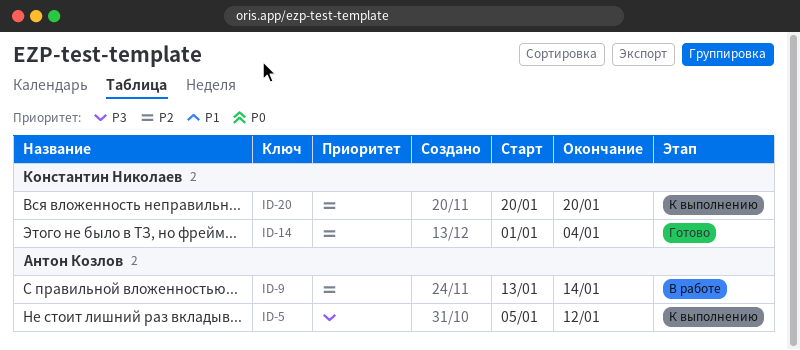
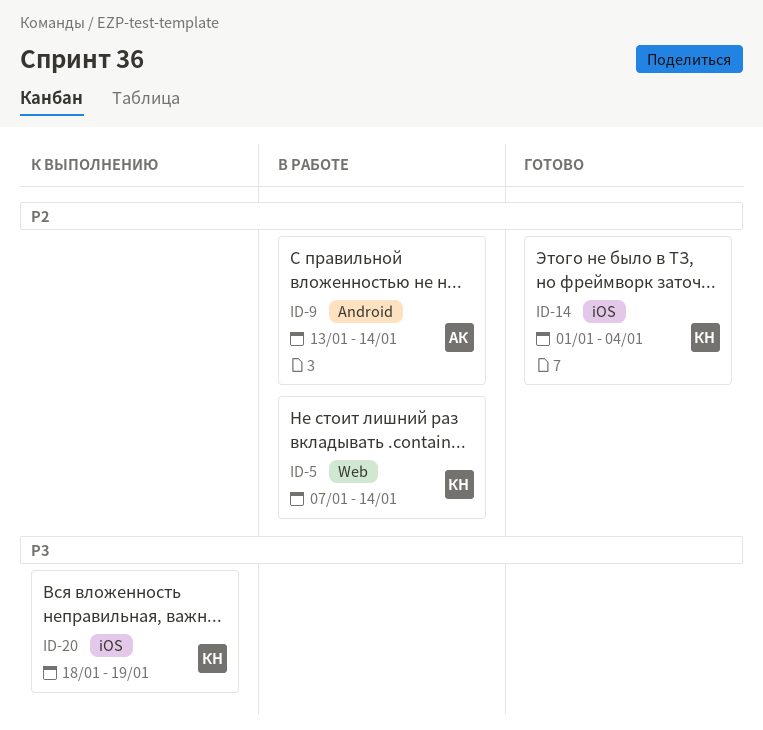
ID-5, status: К выполнению -> В работе
ID-5, owner: Антон Козлов -> Константин Николаев
ID-5, priority: P3 -> P2
ID-5, start: Jan 5 -> Jan 7
ID-5, due: Jan 12 -> Jan 14
ID-20, priority: P2 -> P3
ID-20, start: Jan 20 -> Jan 18
ID-20, due: Jan 20 -> Jan 19

